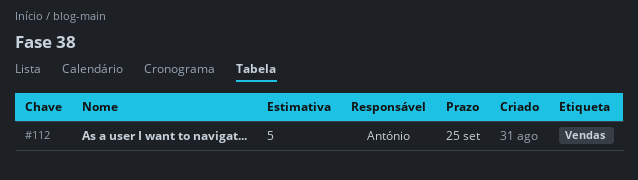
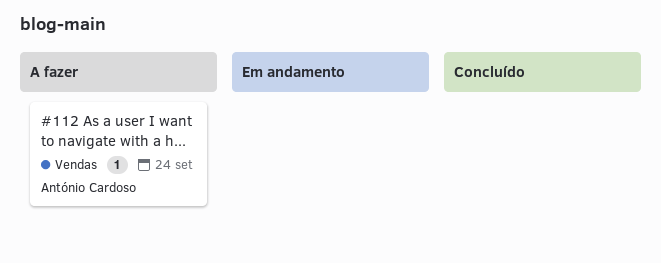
#112, estimate: 5 -> 1
#112, due: Sep 25 -> Sep 24

